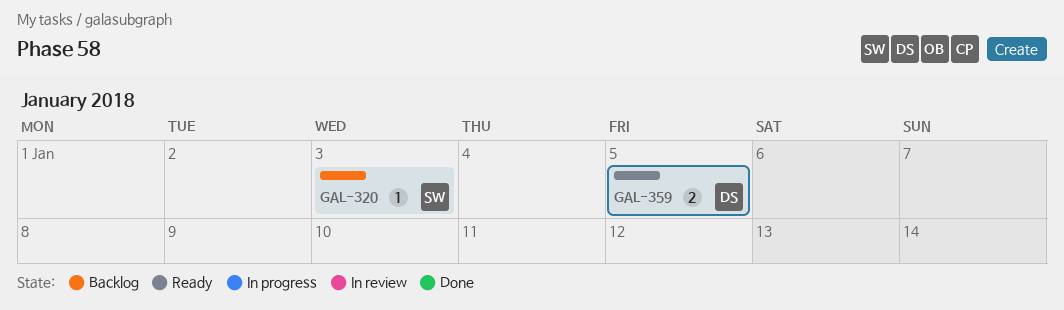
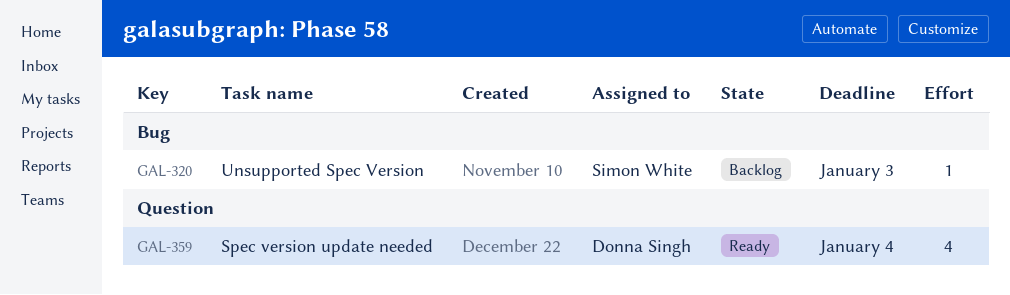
GAL-359, estimate: 2 -> 4
GAL-359, due: Jan 5 -> Jan 4

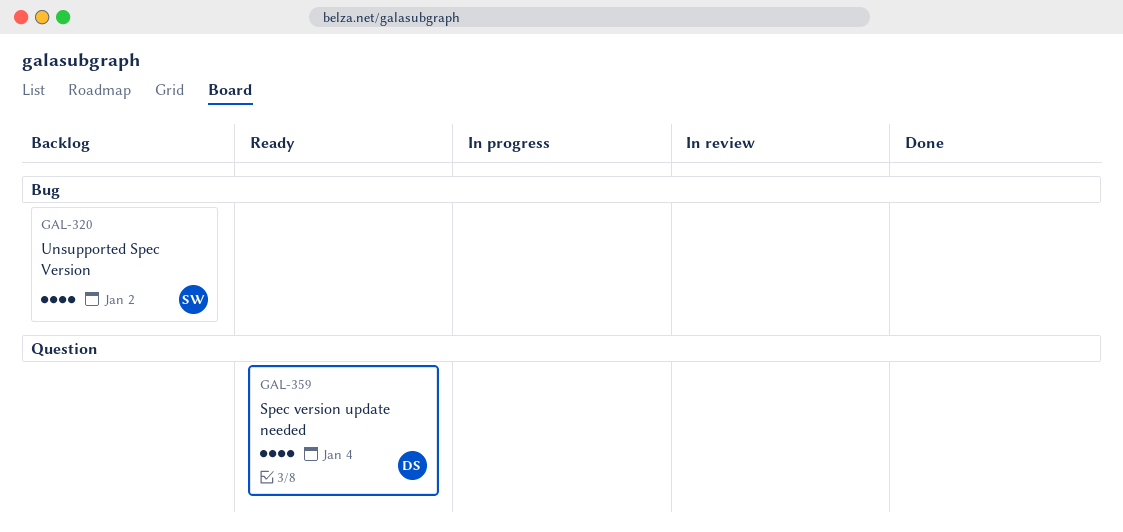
GAL-320, estimate: 1 -> 4
GAL-320, due: Jan 3 -> Jan 2

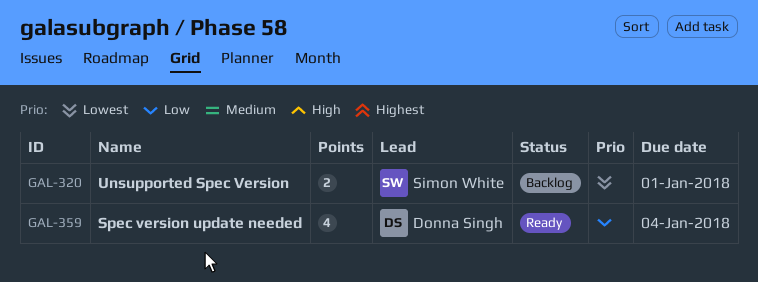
GAL-320, estimate: 4 -> 2
GAL-320, due: Jan 2 -> Jan 1

